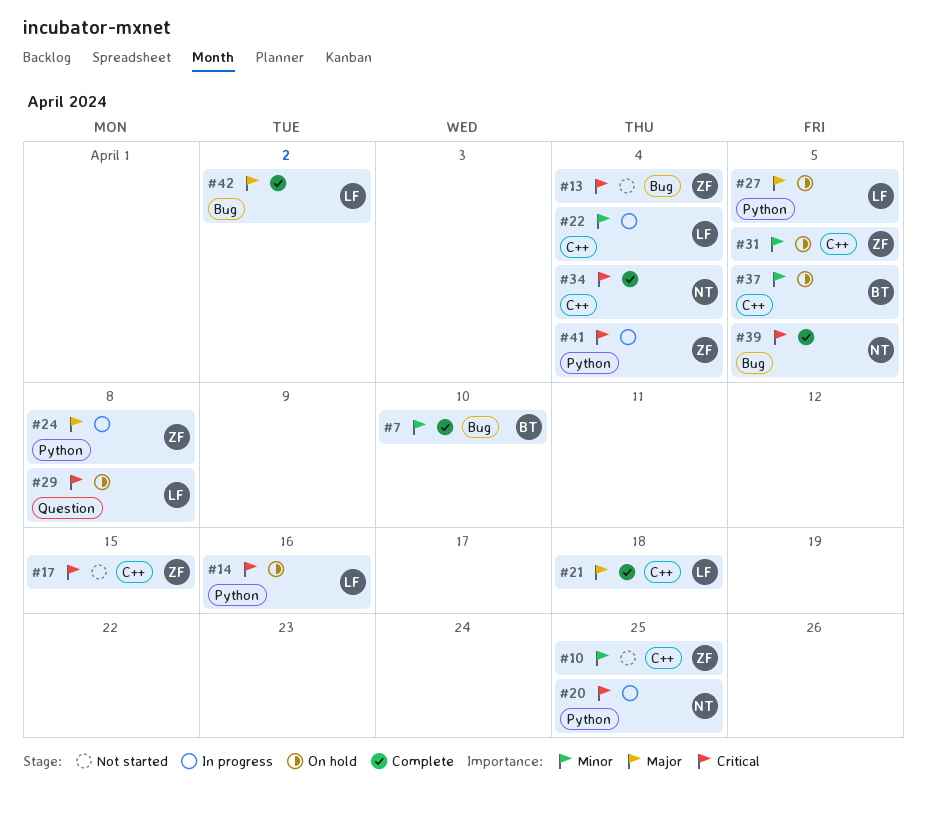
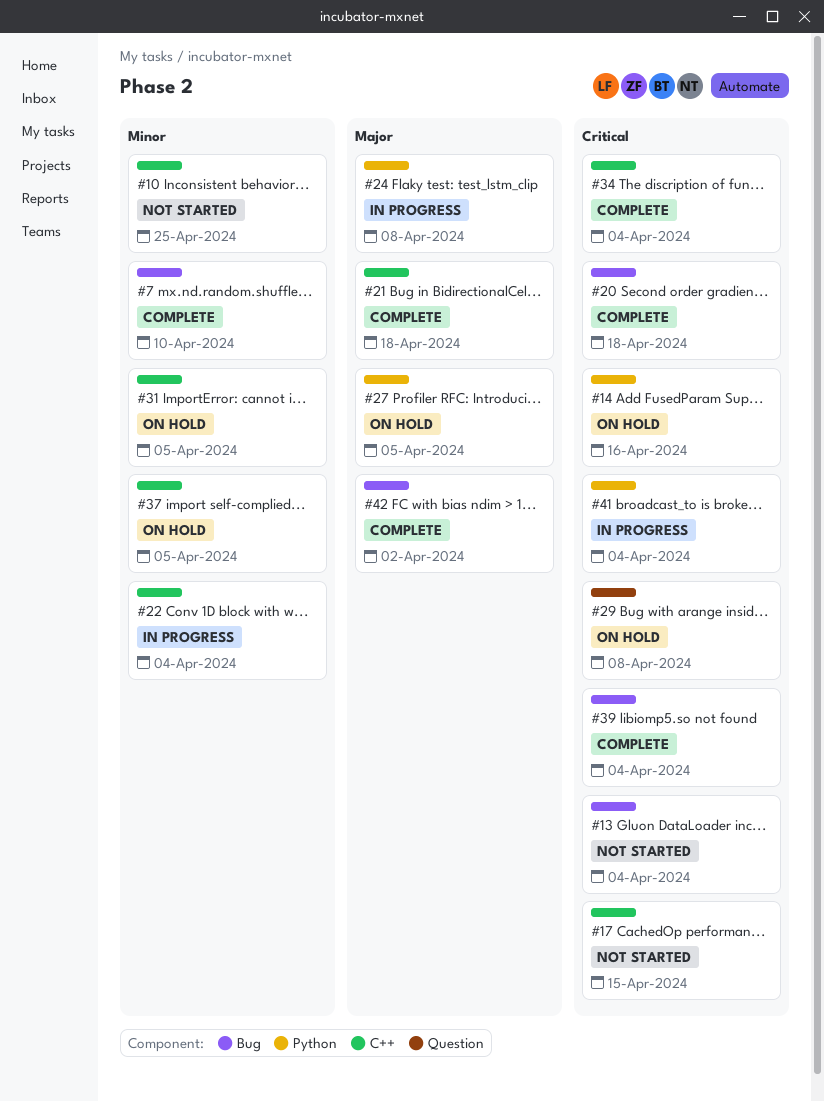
#20, status: In progress -> Complete
#20, label: Python -> Bug
#20, due: Apr 25 -> Apr 18
#39, due: Apr 5 -> Apr 4

